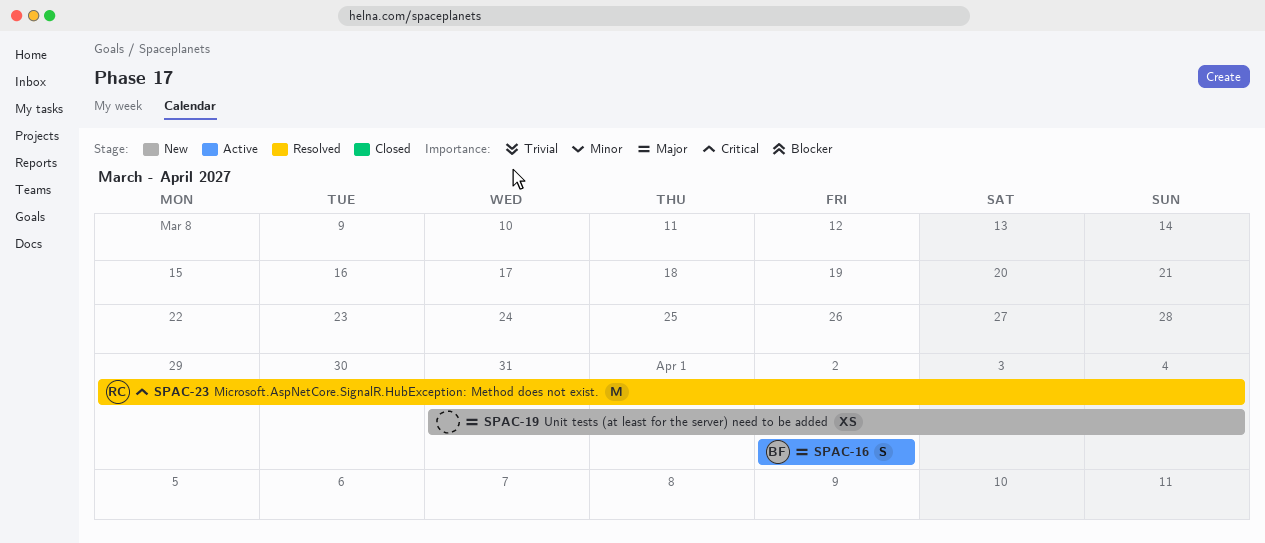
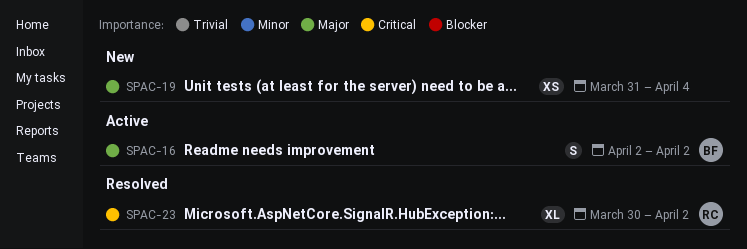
SPAC-23, estimate: M -> XL
SPAC-23, start: Mar 29 -> Mar 30
SPAC-23, due: Apr 4 -> Apr 2

